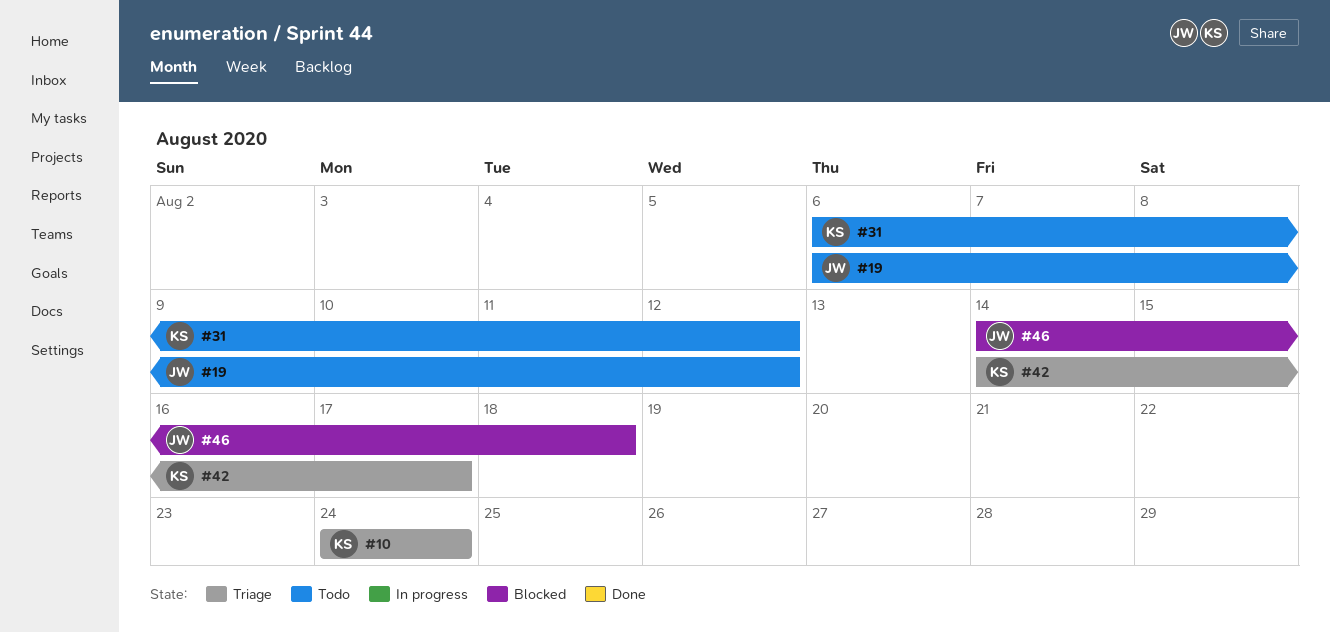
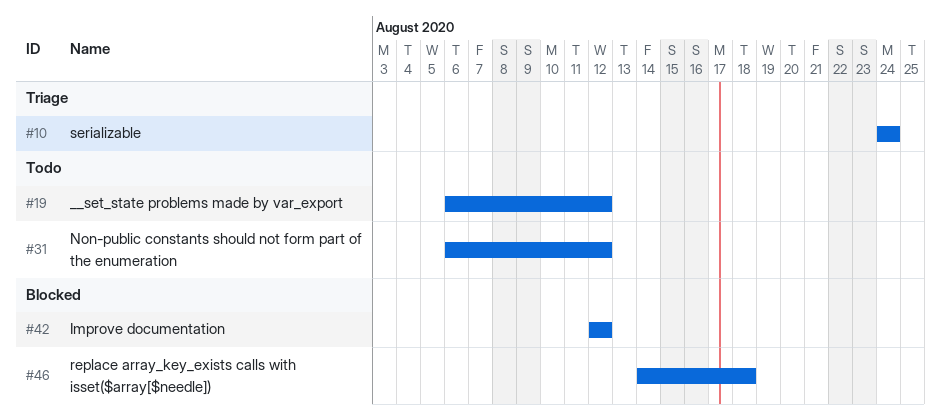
#42, status: Triage -> Blocked
#42, start: Aug 14 -> Aug 12
#42, due: Aug 17 -> Aug 12

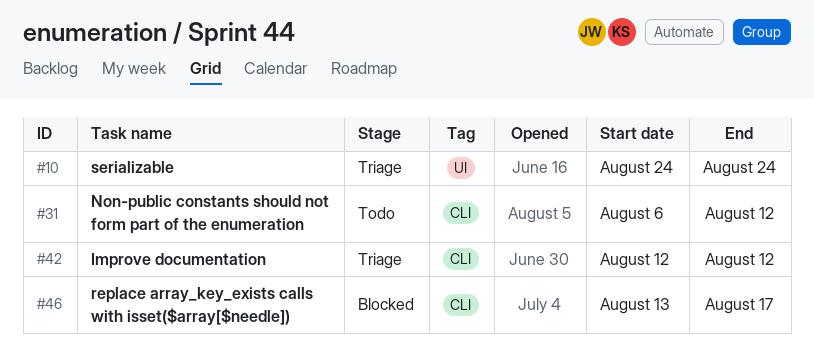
#19: present -> none
#42, status: Blocked -> Triage
#46, start: Aug 14 -> Aug 13
#46, due: Aug 18 -> Aug 17

